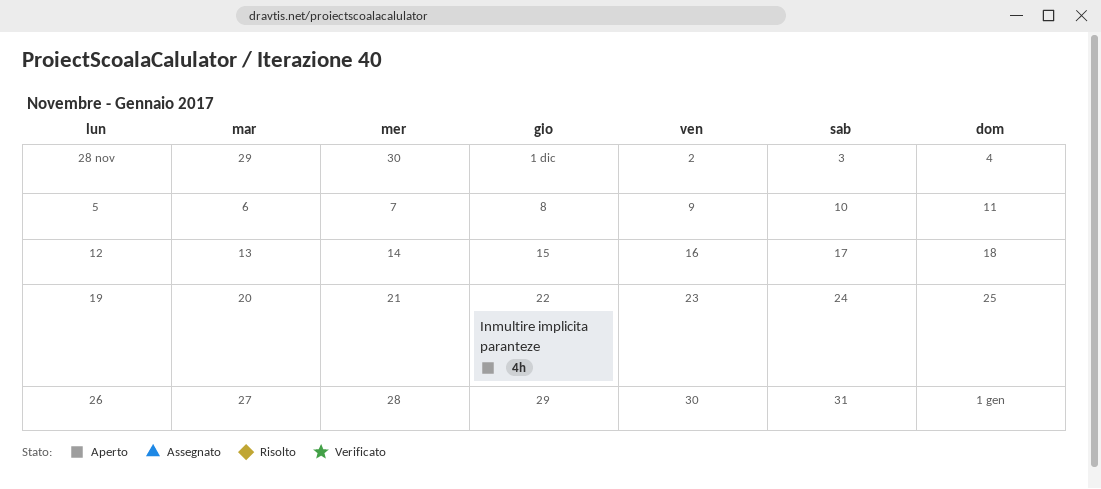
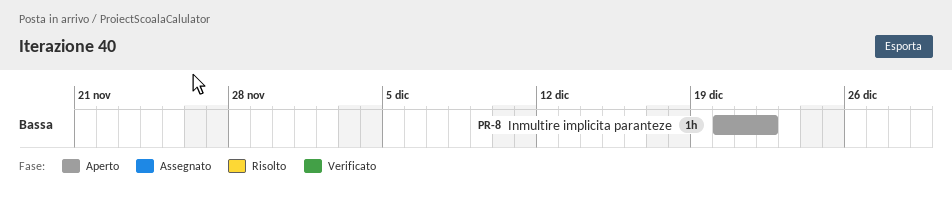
Inmultire implicita paranteze, estimate: 4h -> 1h

